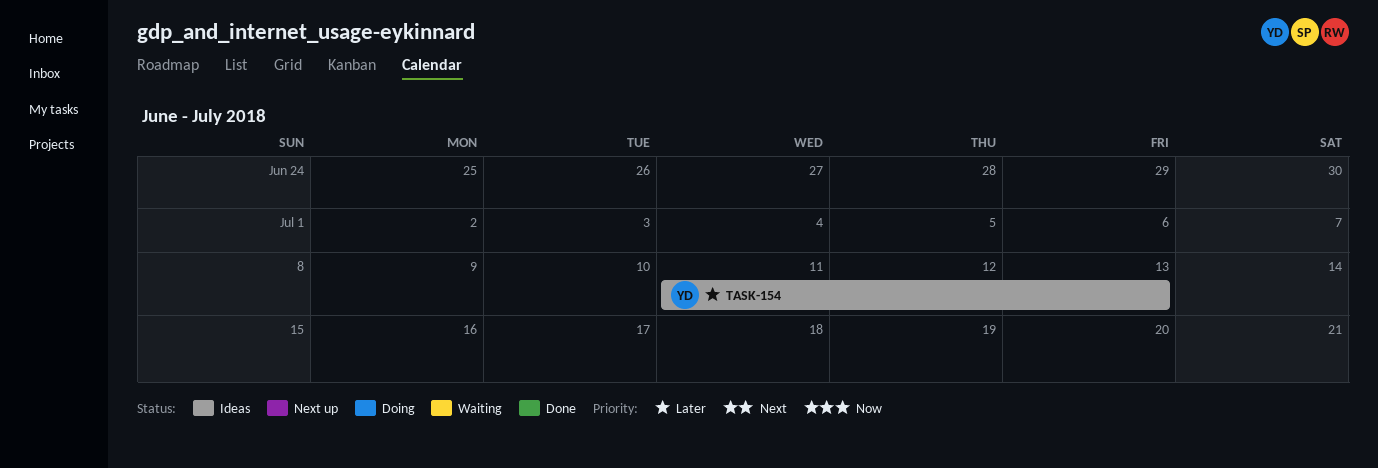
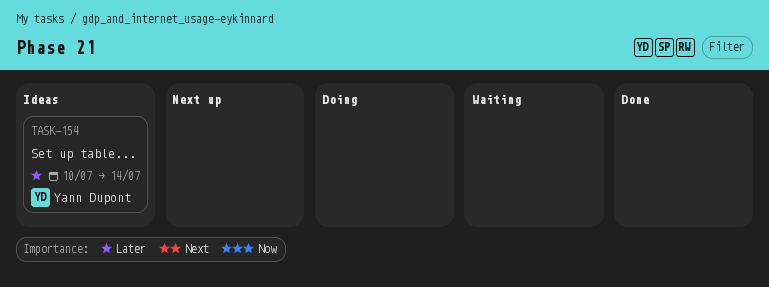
TASK-154, start: Jul 11 -> Jul 10
TASK-154, due: Jul 13 -> Jul 14

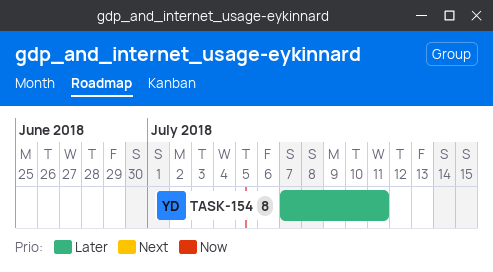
TASK-154, start: Jul 10 -> Jul 7
TASK-154, due: Jul 14 -> Jul 11

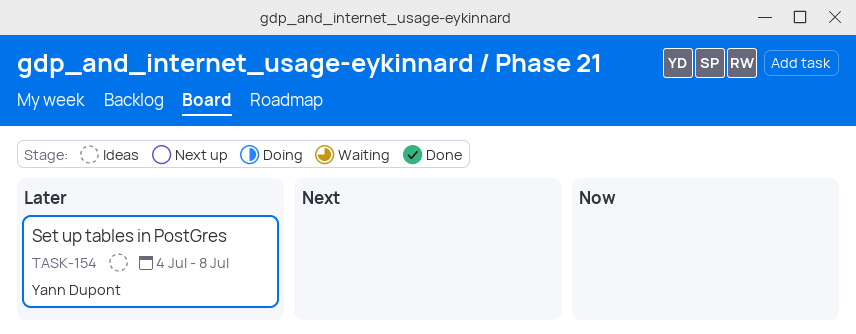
TASK-154, start: Jul 7 -> Jul 4
TASK-154, due: Jul 11 -> Jul 8

